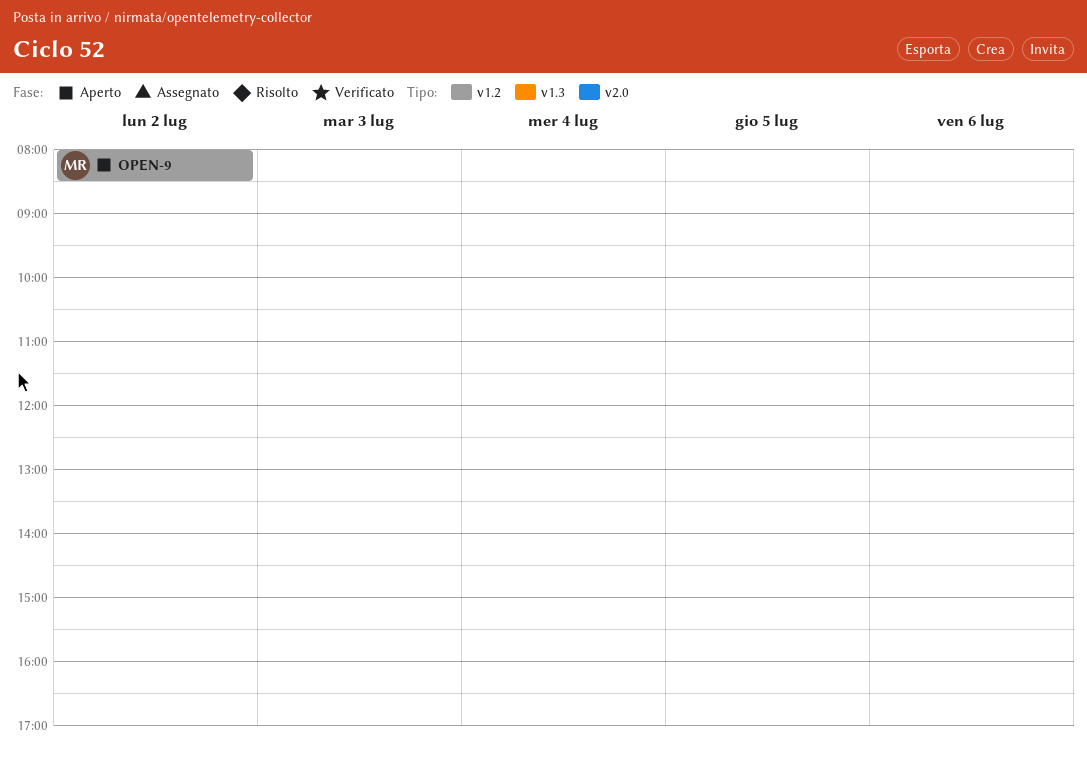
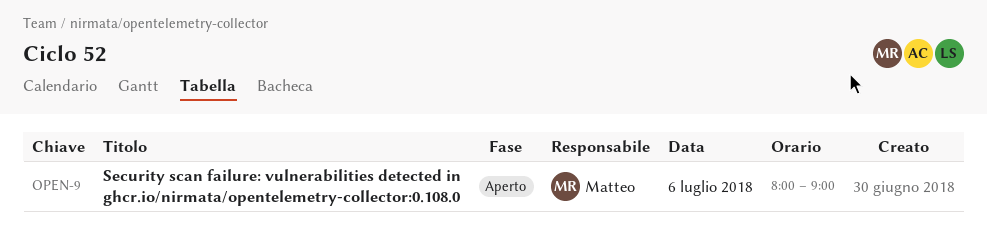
OPEN-9, day: Jul 2 -> Jul 6
OPEN-9, ends: 08:30 -> 09:00

